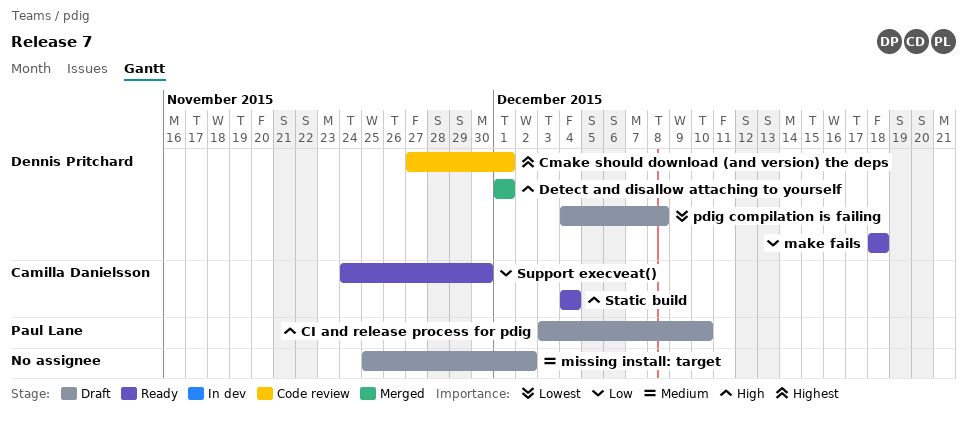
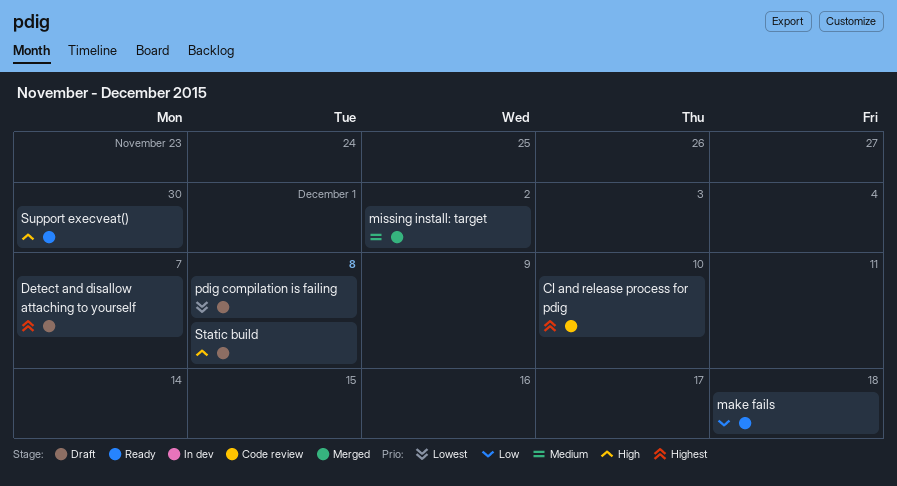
CI and release process for pdig, status: Draft -> Code review
CI and release process for pdig, priority: High -> Highest
Cmake should download (and version) the deps: present -> none
Detect and disallow attaching to yourself, status: Merged -> Draft
Detect and disallow attaching to yourself, priority: High -> Highest
Detect and disallow attaching to yourself, due: Dec 1 -> Dec 7
missing install: target, status: Draft -> Merged
Static build, status: Ready -> Draft
Static build, due: Dec 4 -> Dec 8
Support execveat(), priority: Low -> High

